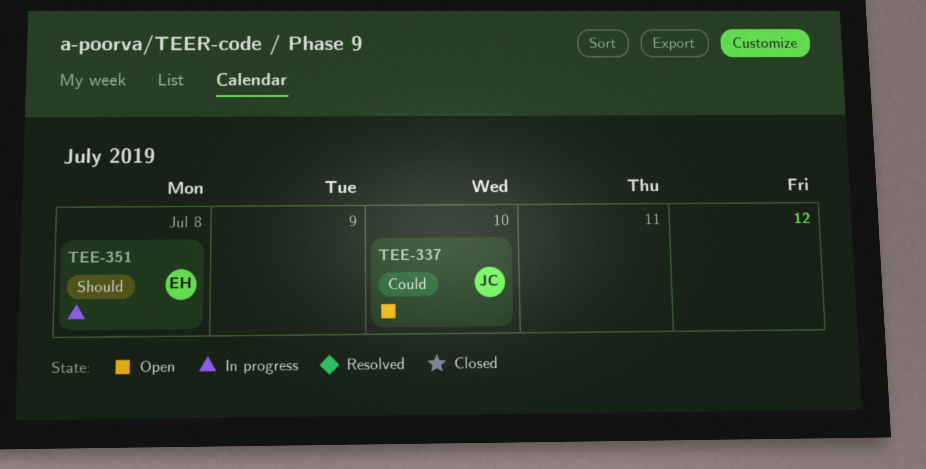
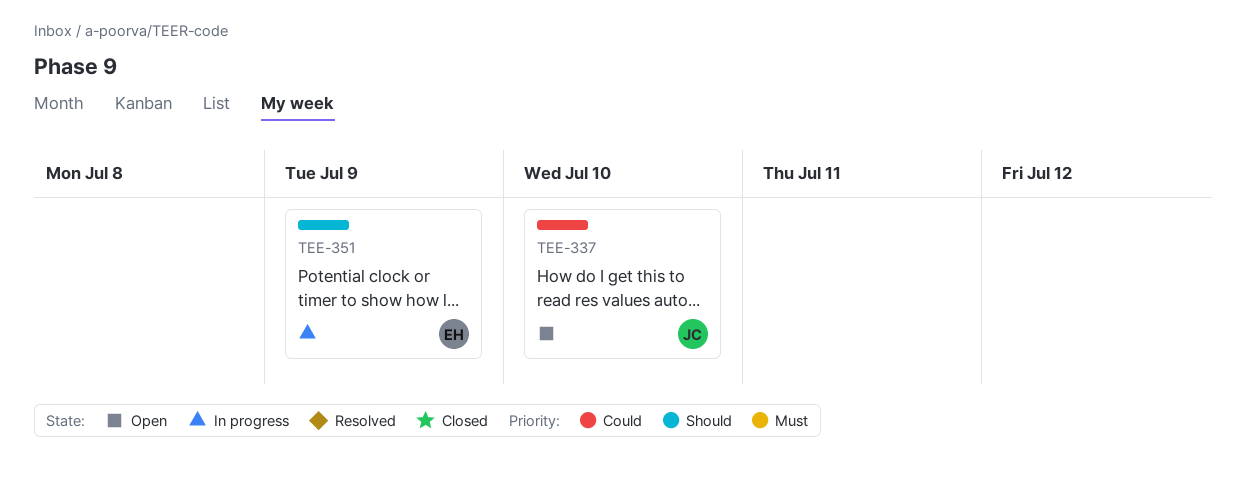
TEE-351, due: Jul 8 -> Jul 9

